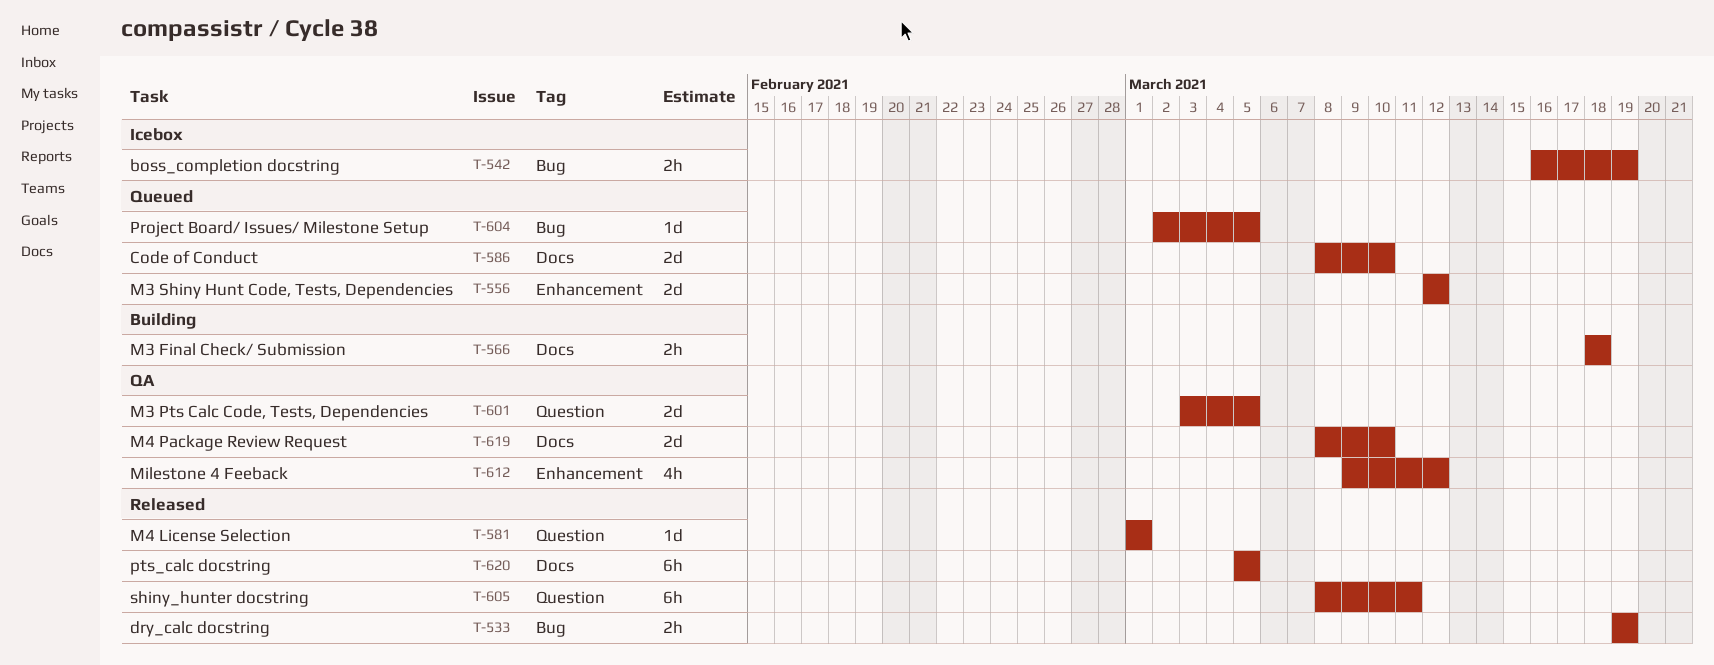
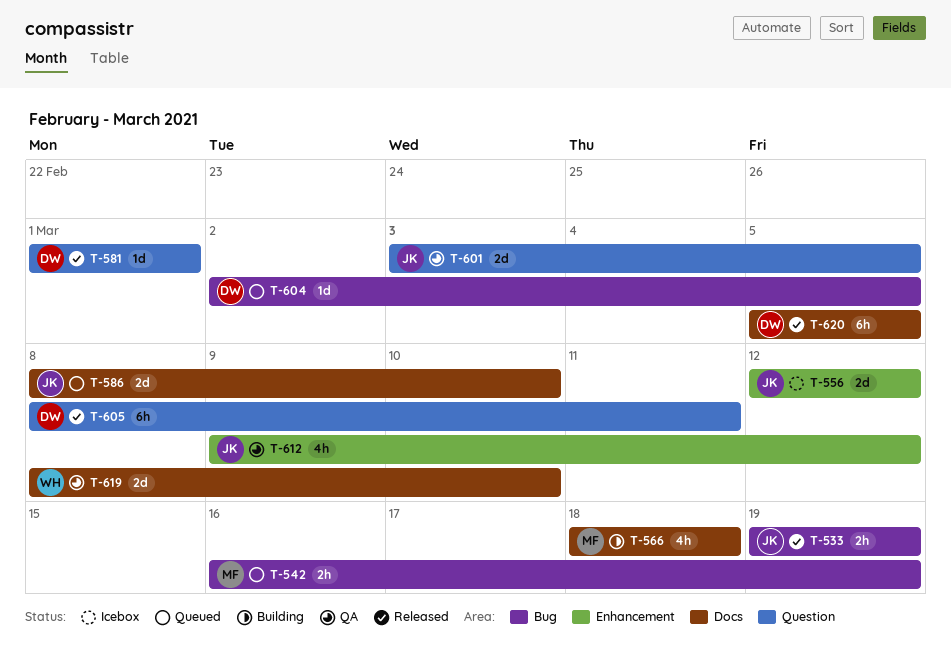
T-542, status: Icebox -> Queued
T-556, status: Queued -> Icebox
T-566, estimate: 2h -> 4h

